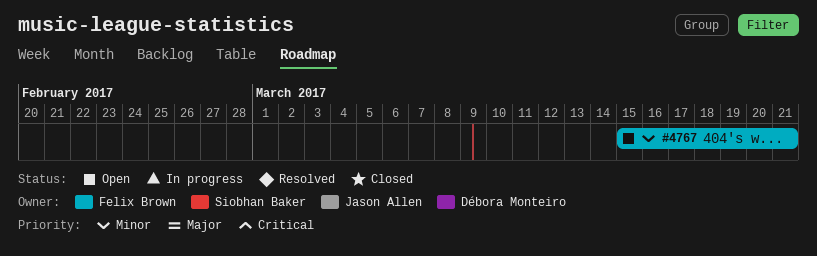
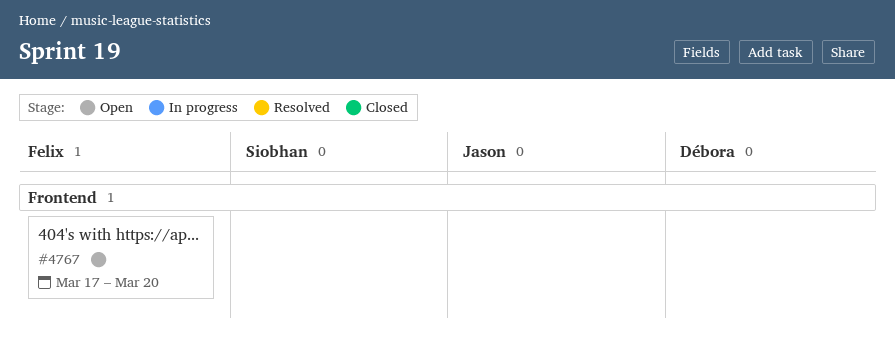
#4767, start: Mar 15 -> Mar 17
#4767, due: Mar 21 -> Mar 20

